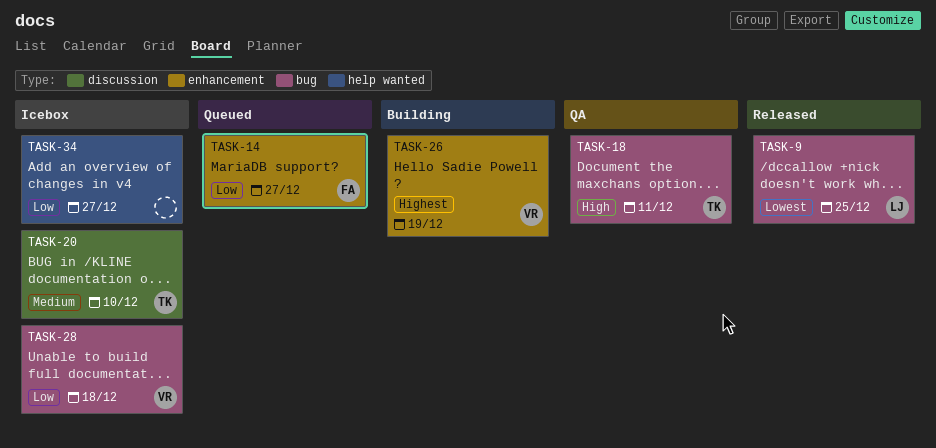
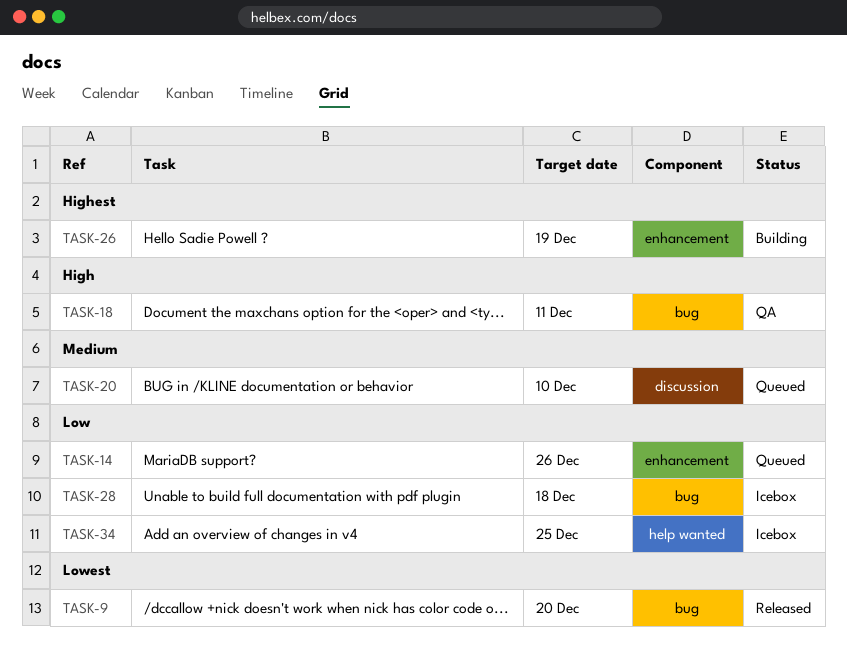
TASK-9, due: Dec 25 -> Dec 20
TASK-14, due: Dec 27 -> Dec 26
TASK-20, status: Icebox -> Queued
TASK-34, due: Dec 27 -> Dec 25

